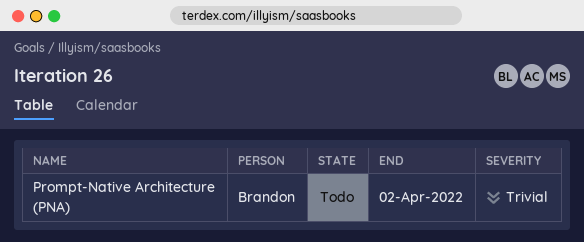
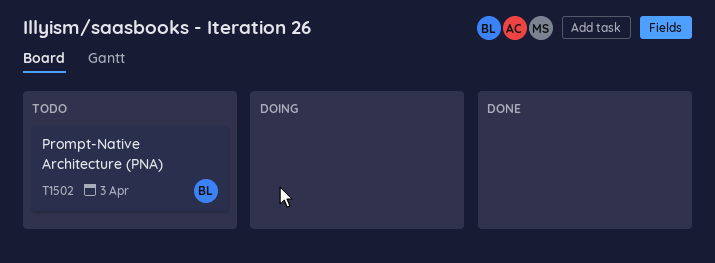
Prompt-Native Architecture (PNA), due: Apr 2 -> Apr 3

